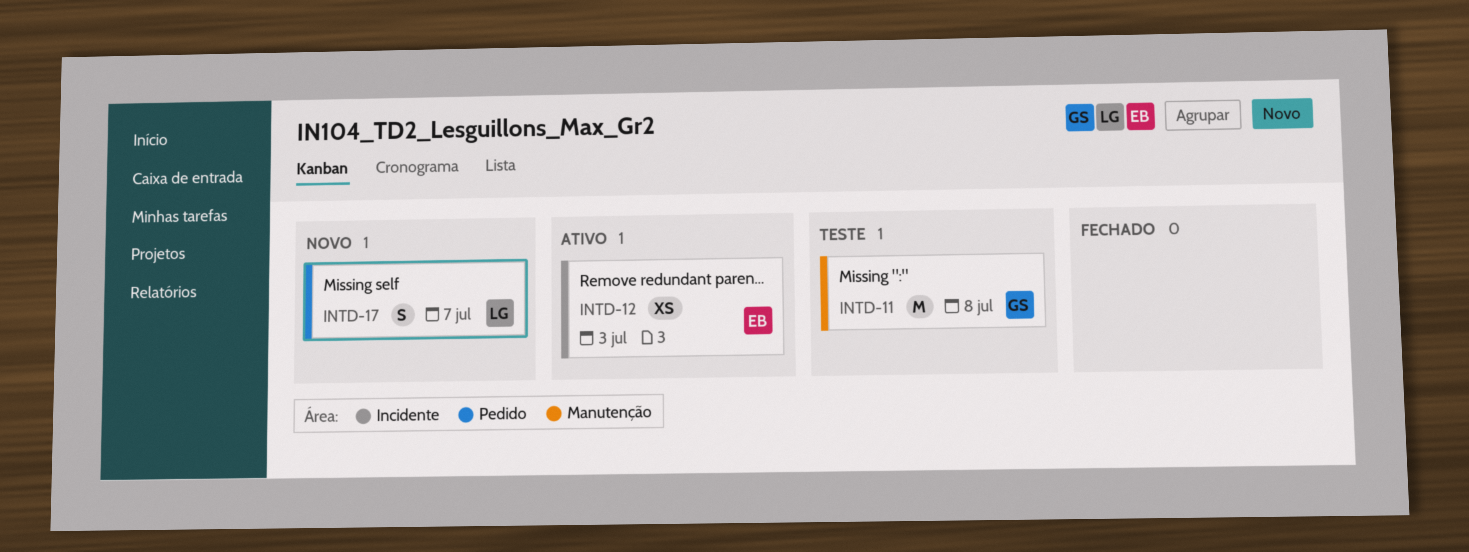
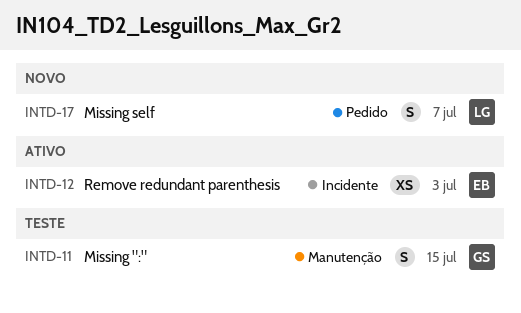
INTD-11, estimate: M -> S
INTD-11, due: Jul 8 -> Jul 15

